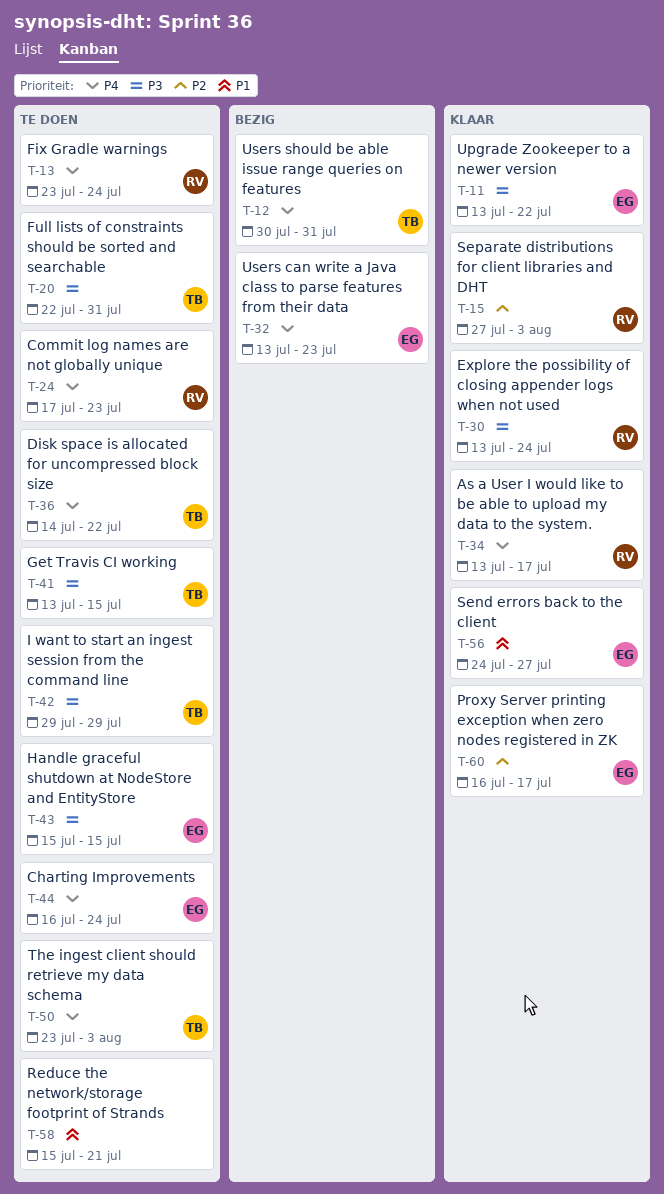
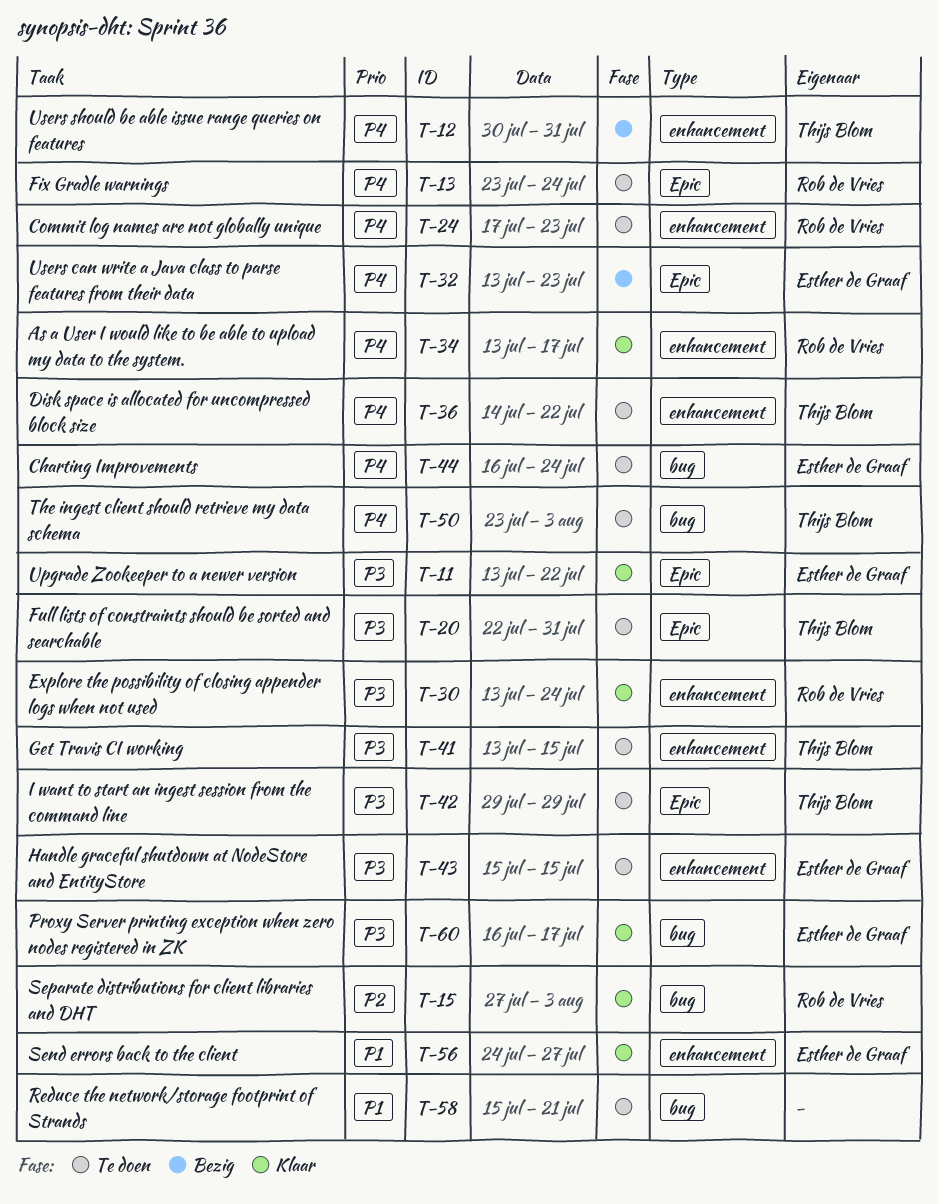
T-60, priority: P2 -> P3

